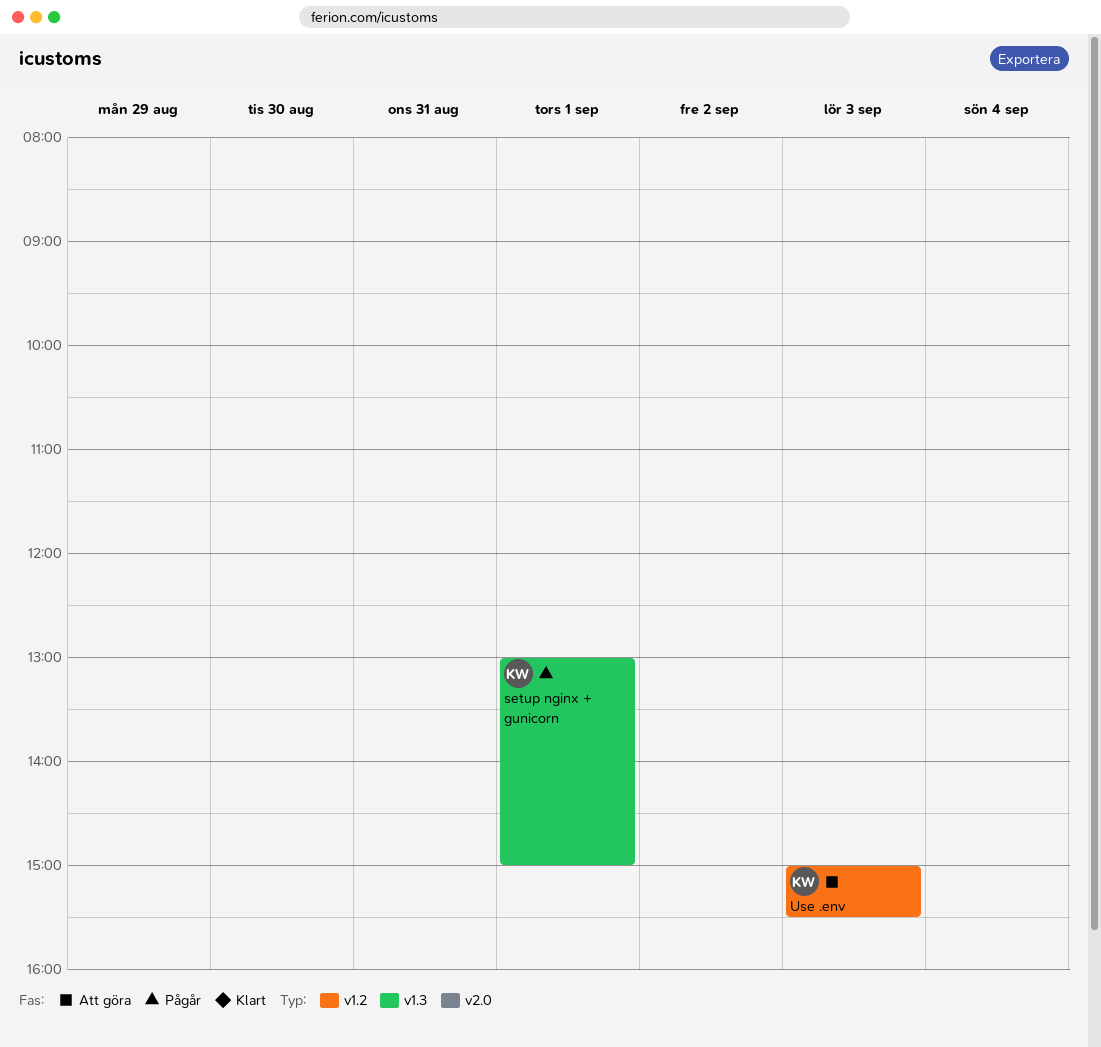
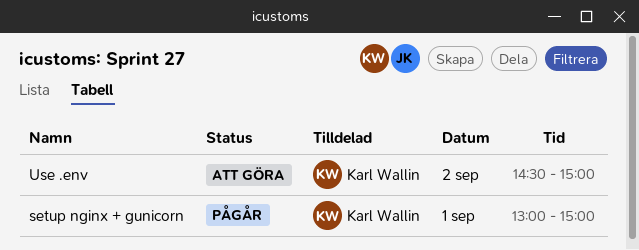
Use .env, day: Sep 3 -> Sep 2
Use .env, begins: 15:00 -> 14:30
Use .env, ends: 15:30 -> 15:00

